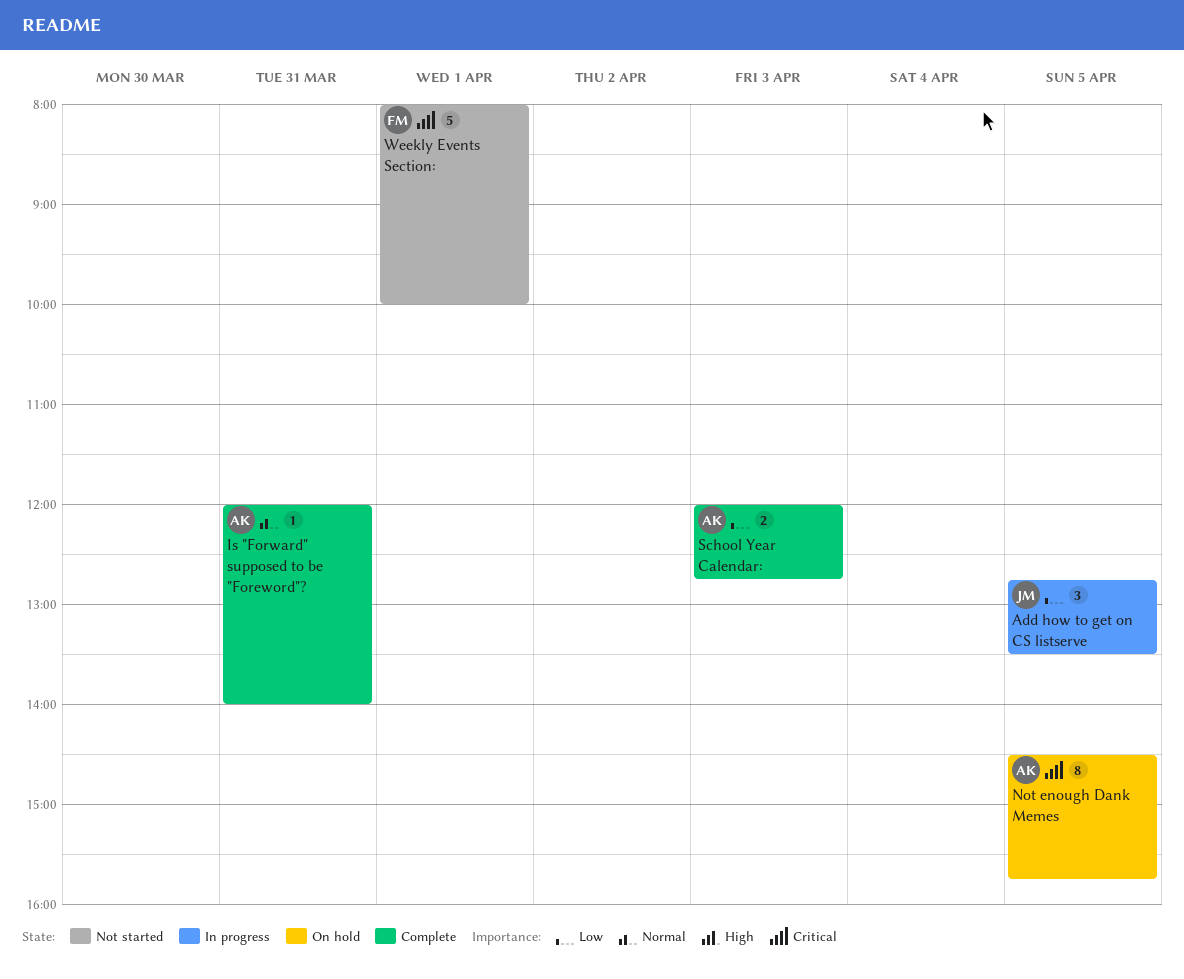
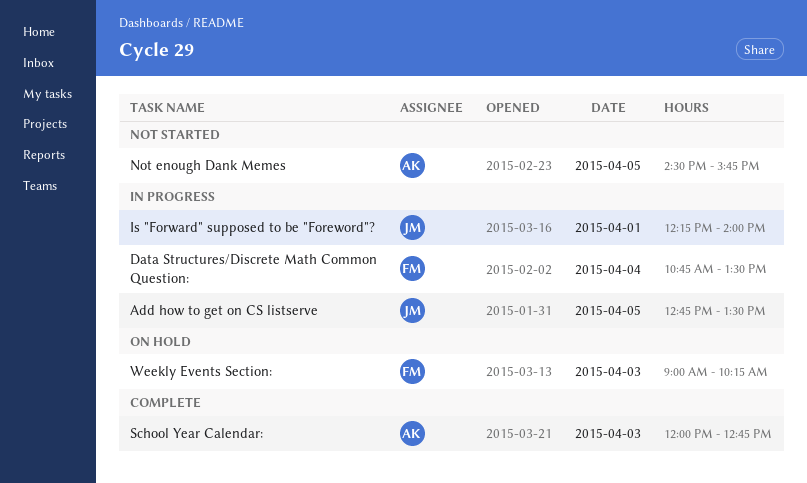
Data Structures/Discrete Math Common Question:: none -> present
Is "Forward" supposed to be "Foreword"?, status: Complete -> In progress
Is "Forward" supposed to be "Foreword"?, owner: AK -> JM
Is "Forward" supposed to be "Foreword"?, day: Mar 31 -> Apr 1
Is "Forward" supposed to be "Foreword"?, begins: 12:00 -> 12:15
Not enough Dank Memes, status: On hold -> Not started
Weekly Events Section:, status: Not started -> On hold
Weekly Events Section:, day: Apr 1 -> Apr 3
Weekly Events Section:, begins: 08:00 -> 09:00
Weekly Events Section:, ends: 10:00 -> 10:15

